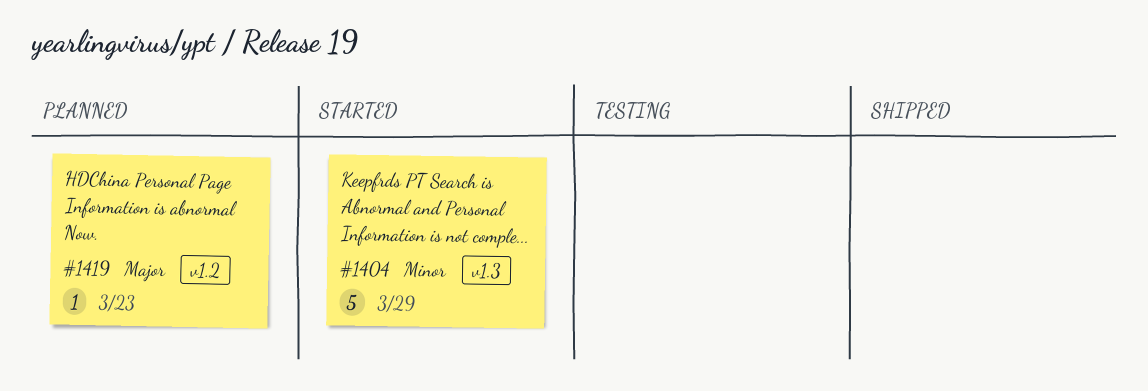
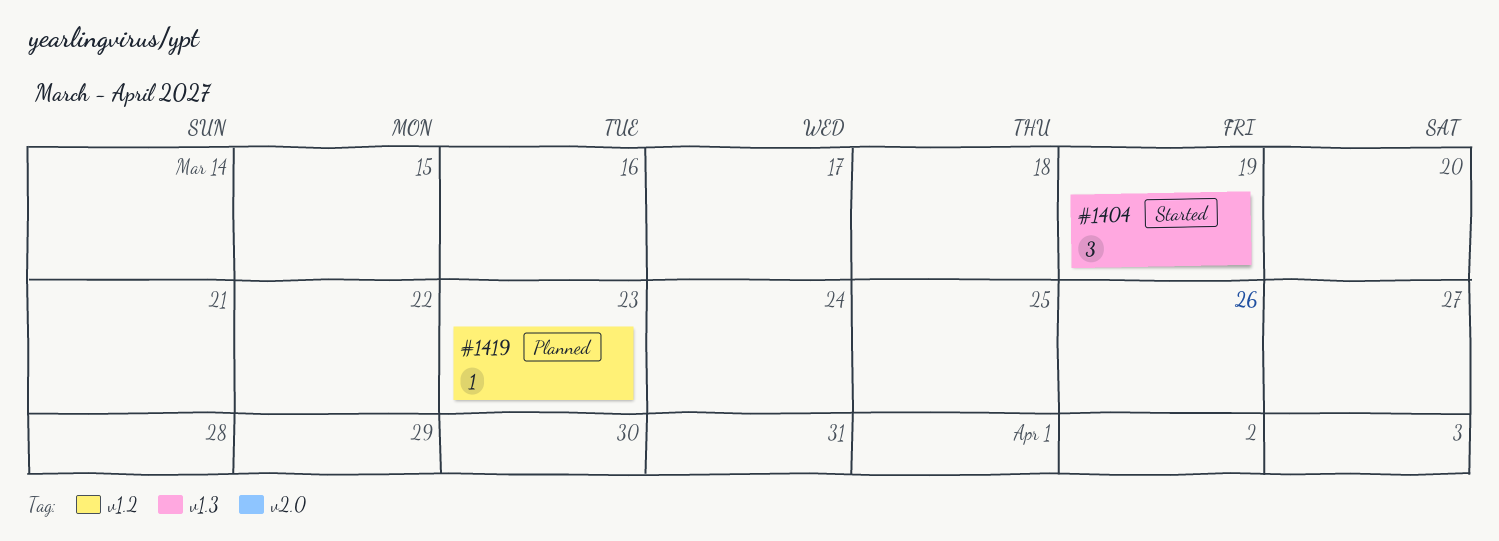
#1404, estimate: 5 -> 3
#1404, due: Mar 29 -> Mar 19

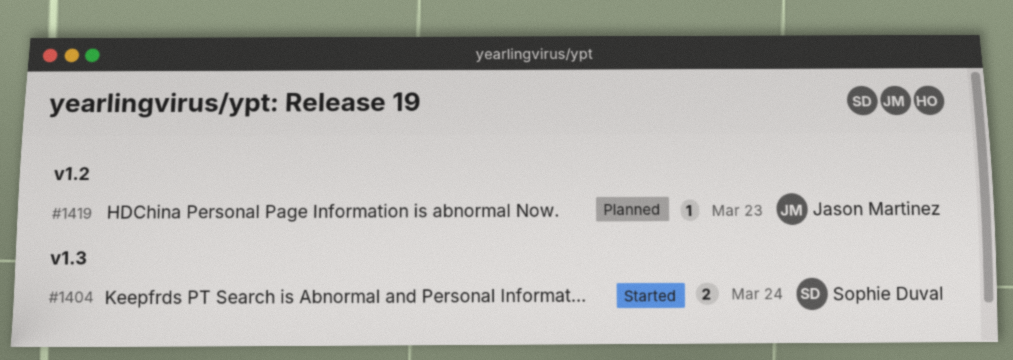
#1404, estimate: 3 -> 2
#1404, due: Mar 19 -> Mar 24

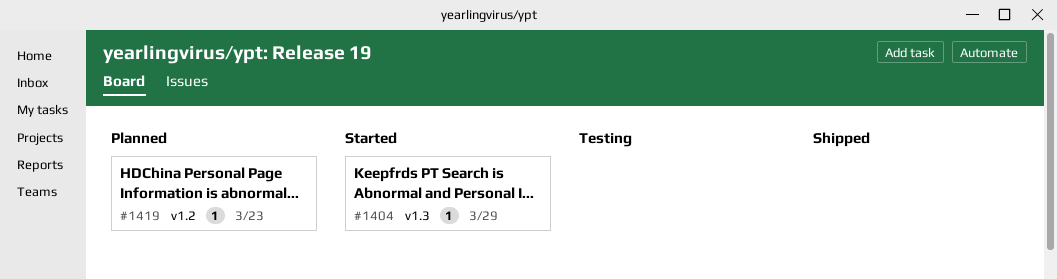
#1404, estimate: 2 -> 1
#1404, due: Mar 24 -> Mar 29

